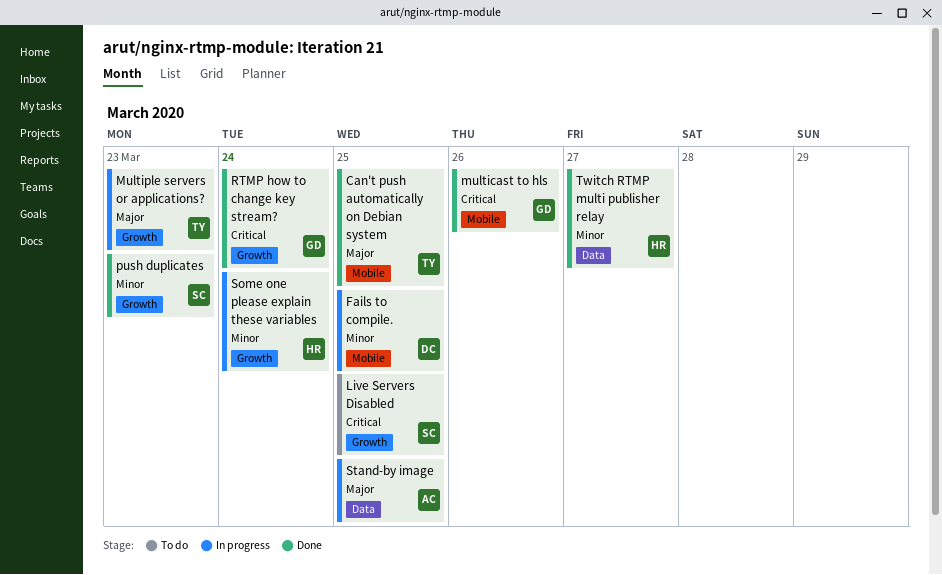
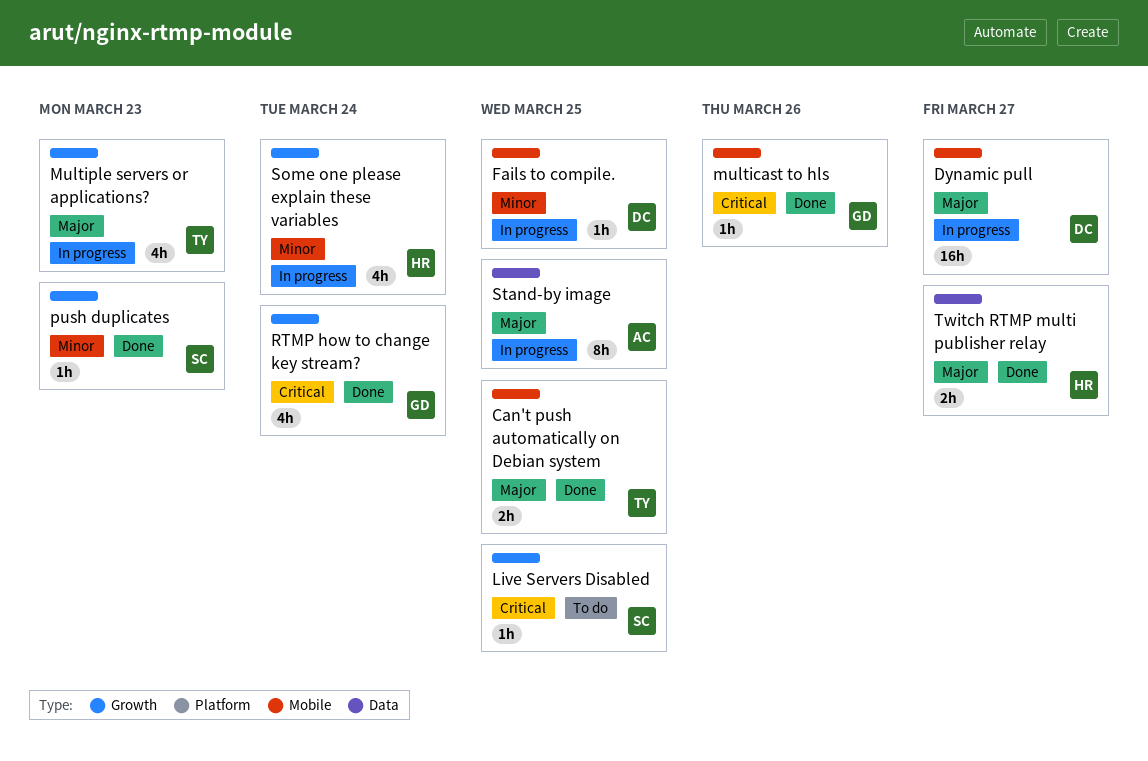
Dynamic pull: none -> present
Twitch RTMP multi publisher relay, priority: Minor -> Major

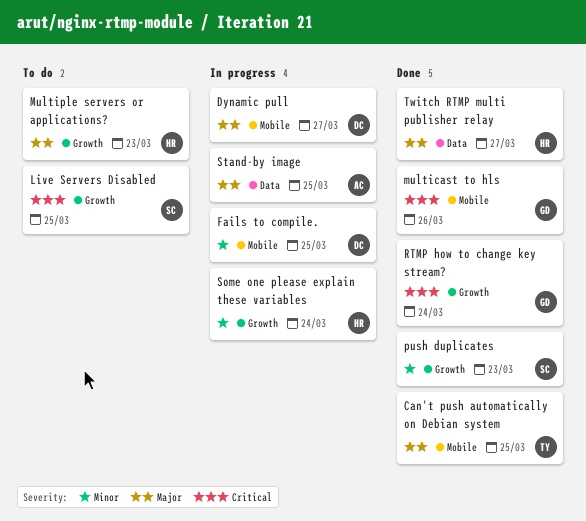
Multiple servers or applications?, status: In progress -> To do
Multiple servers or applications?, owner: TY -> HR

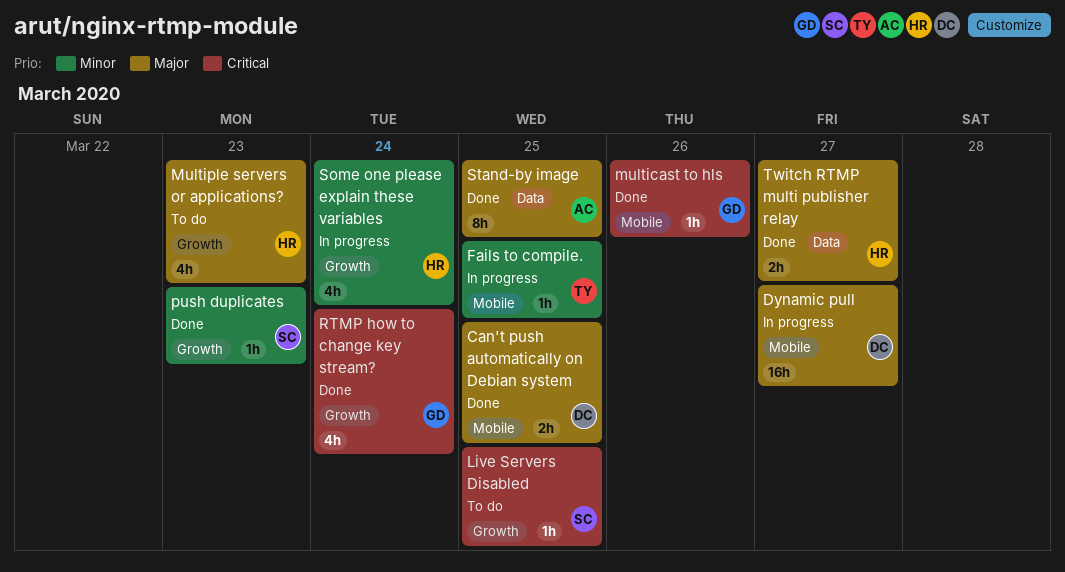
Can't push automatically on Debian system, owner: TY -> DC
Fails to compile., owner: DC -> TY
Stand-by image, status: In progress -> Done

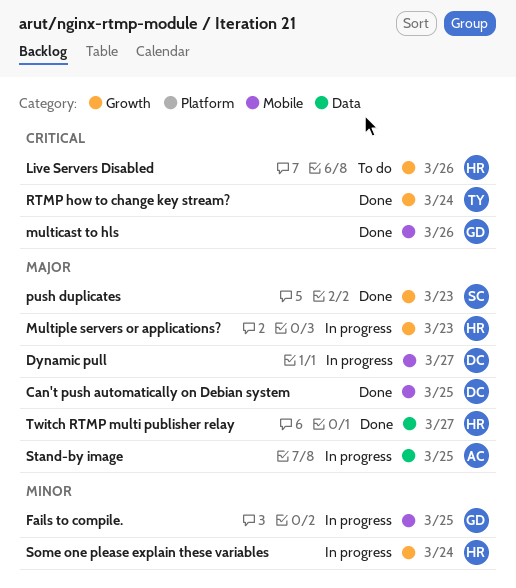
Fails to compile., owner: TY -> GD
Live Servers Disabled, owner: SC -> HR
Live Servers Disabled, due: Mar 25 -> Mar 26
Multiple servers or applications?, status: To do -> In progress
push duplicates, priority: Minor -> Major
RTMP how to change key stream?, owner: GD -> TY
Stand-by image, status: Done -> In progress

